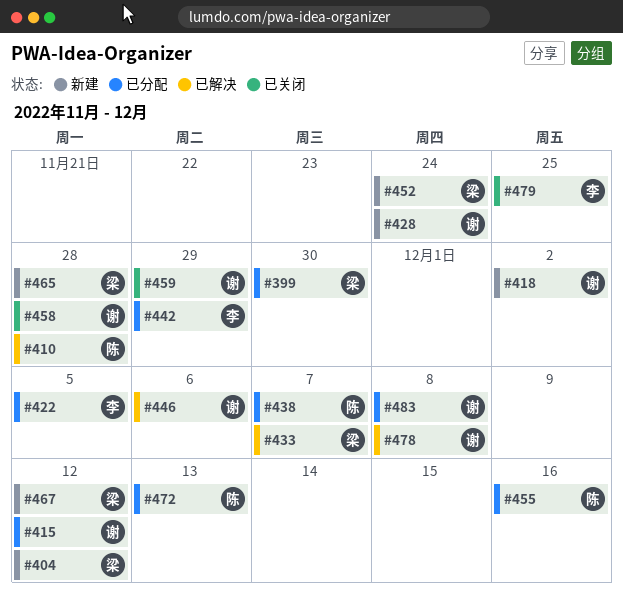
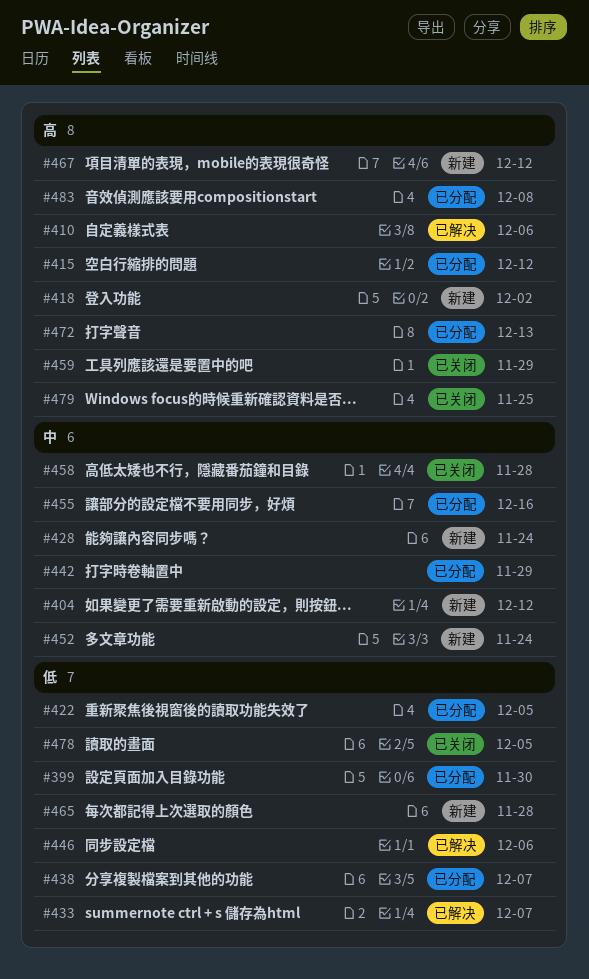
#410, due: Nov 28 -> Dec 6
#478, status: 已解决 -> 已关闭
#478, due: Dec 8 -> Dec 5

